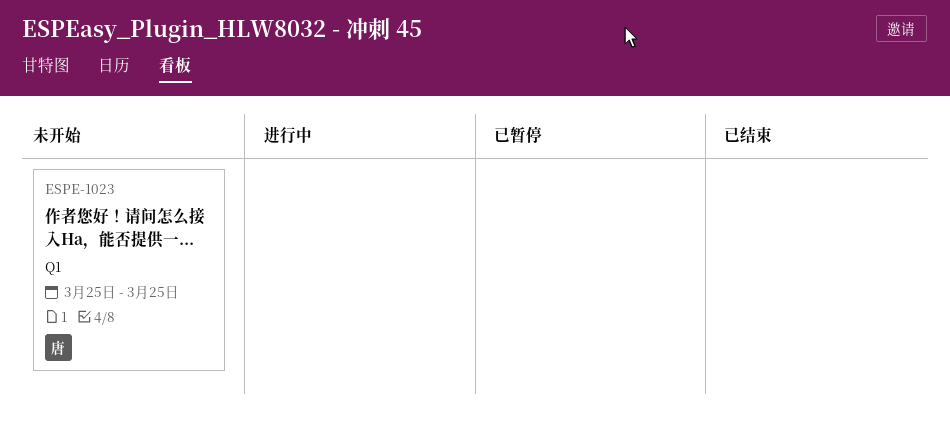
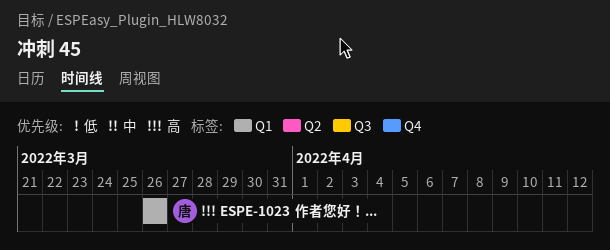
ESPE-1023, start: Mar 25 -> Mar 26
ESPE-1023, due: Mar 25 -> Mar 26

